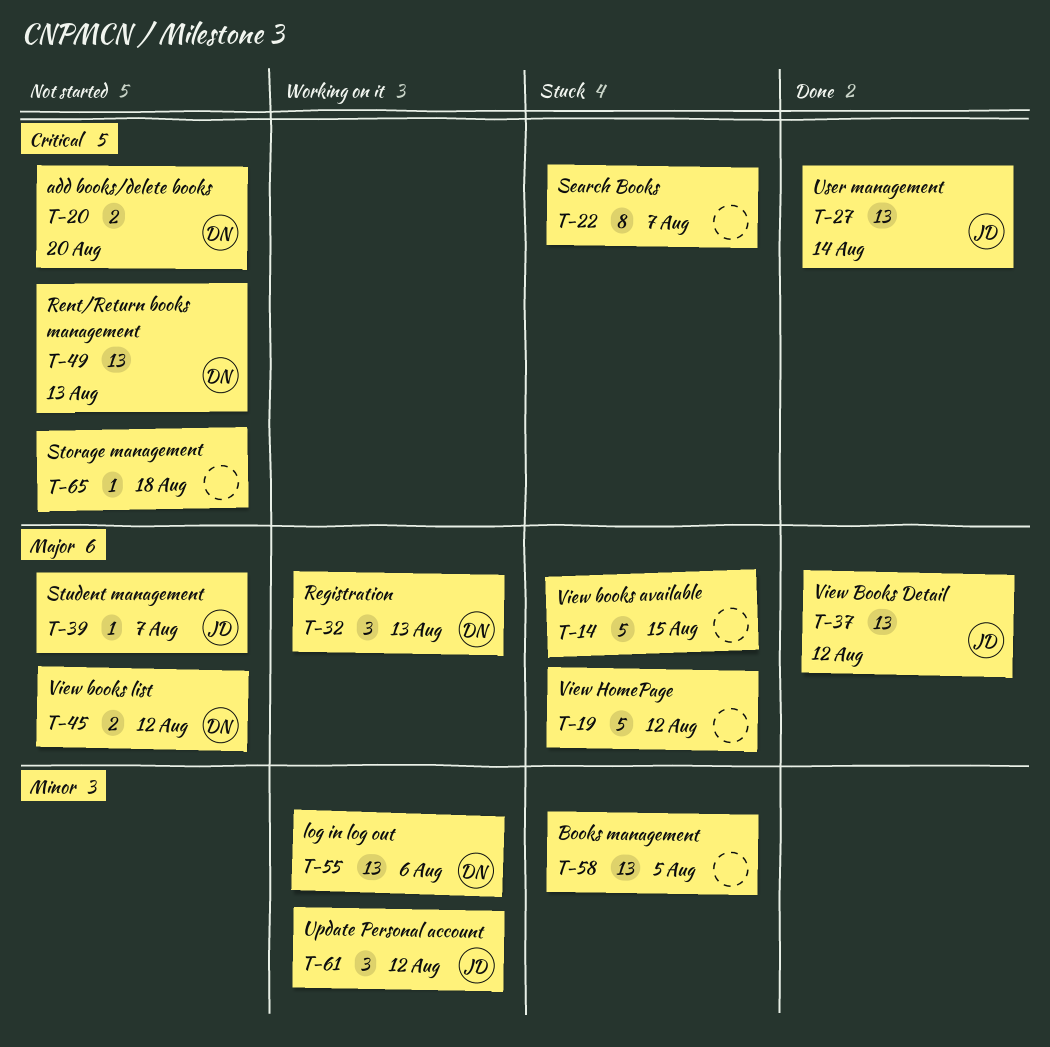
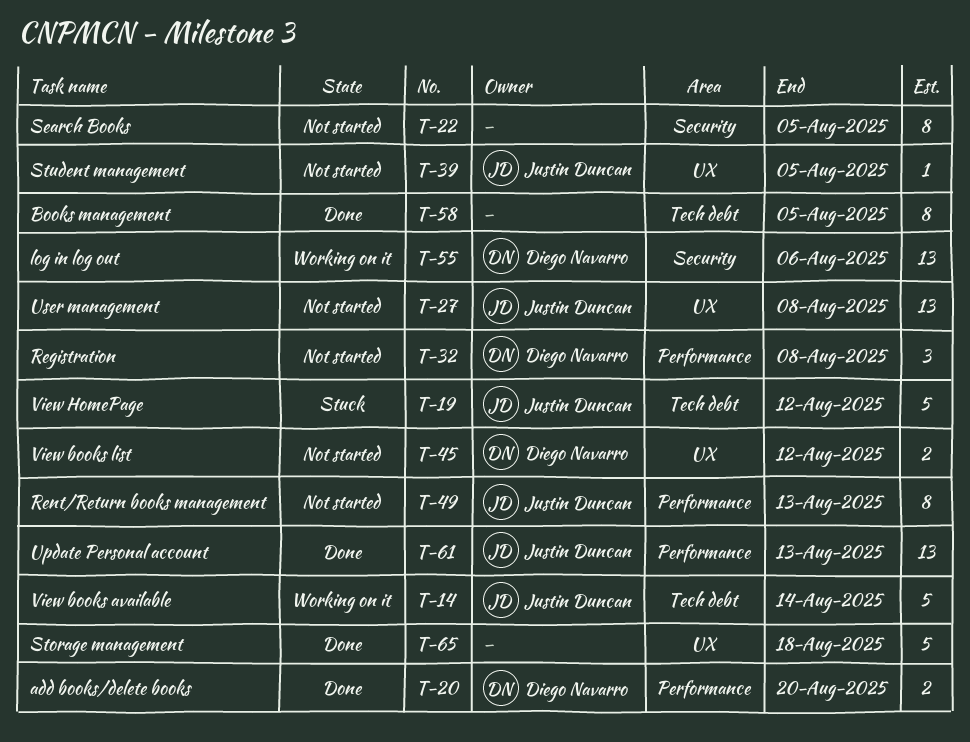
T-14, status: Stuck -> Working on it
T-14, owner: none -> Justin Duncan
T-14, due: Aug 15 -> Aug 14
T-19, owner: none -> Justin Duncan
T-20, status: Not started -> Done
T-22, status: Stuck -> Not started
T-22, due: Aug 7 -> Aug 5
T-27, status: Done -> Not started
T-27, due: Aug 14 -> Aug 8
T-32, status: Working on it -> Not started
T-32, due: Aug 13 -> Aug 8
T-37: present -> none
T-39, due: Aug 7 -> Aug 5
T-49, owner: Diego Navarro -> Justin Duncan
T-49, estimate: 13 -> 8
T-58, status: Stuck -> Done
T-58, estimate: 13 -> 8
T-61, status: Working on it -> Done
T-61, estimate: 3 -> 13
T-61, due: Aug 12 -> Aug 13
T-65, status: Not started -> Done
T-65, estimate: 1 -> 5

